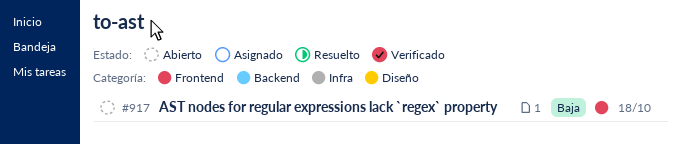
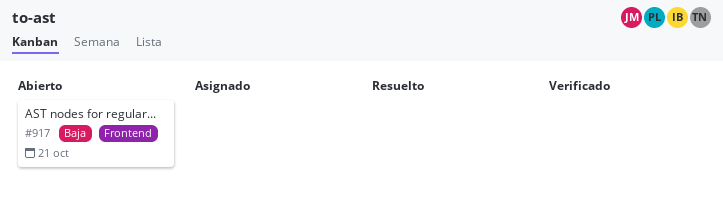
#917, due: Oct 18 -> Oct 21

